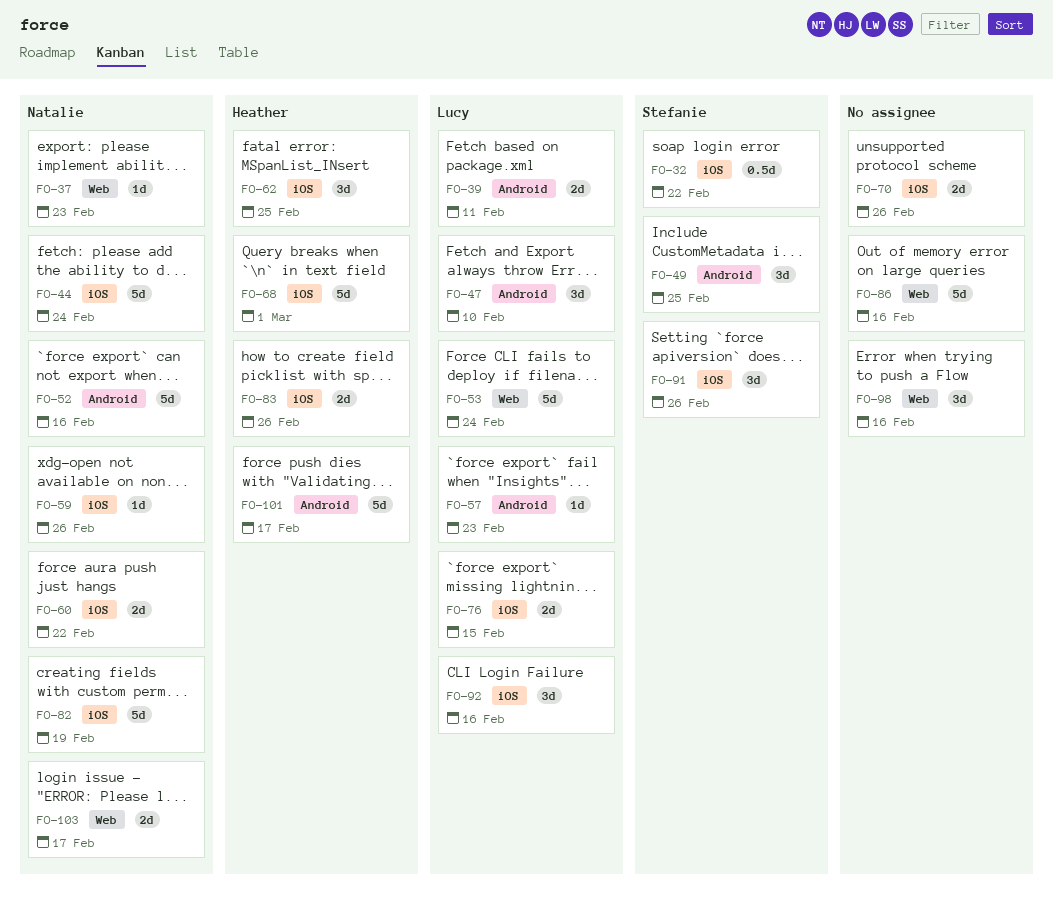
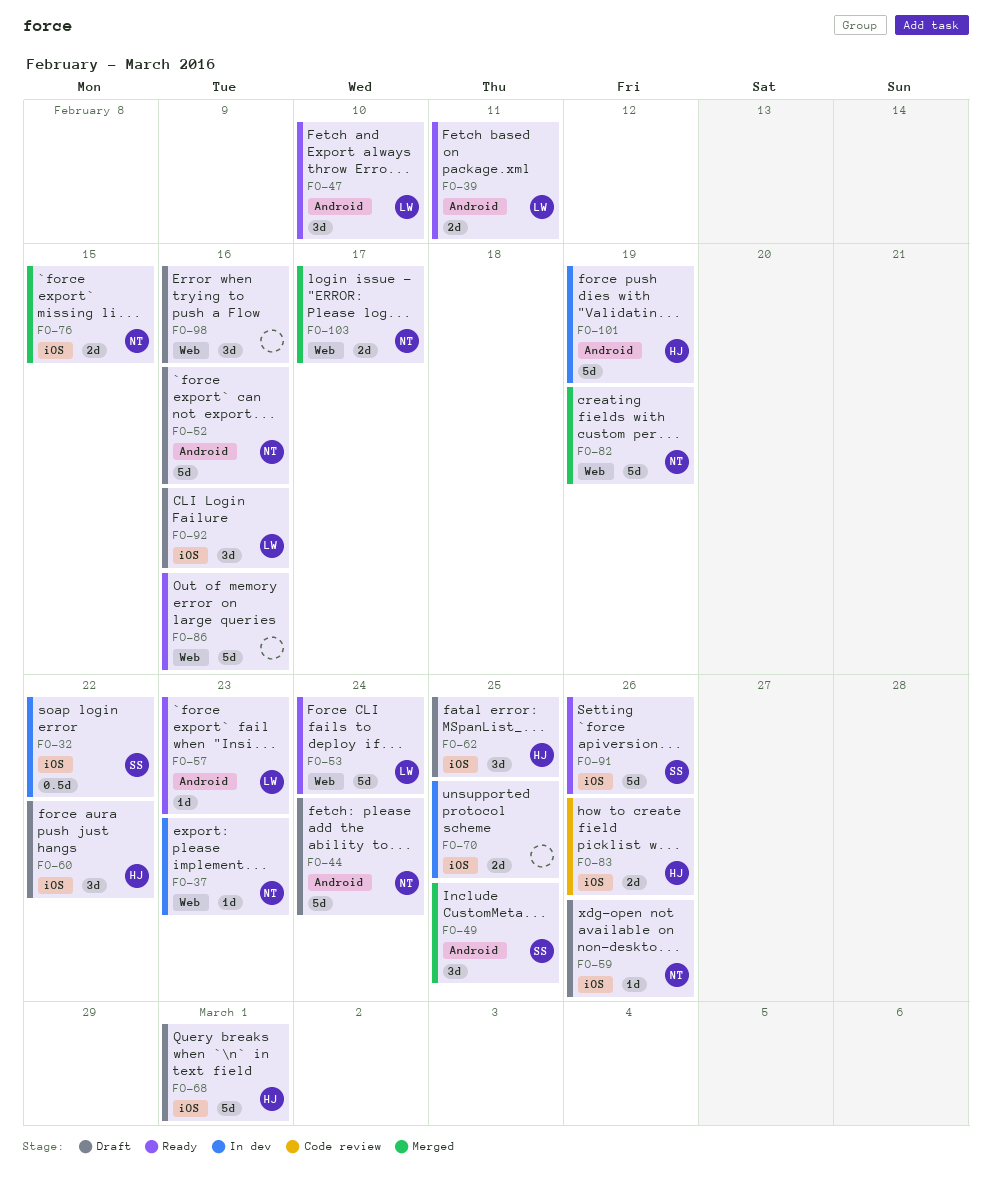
FO-44, label: iOS -> Android
FO-60, owner: Natalie -> Heather
FO-60, estimate: 2d -> 3d
FO-70, due: Feb 26 -> Feb 25
FO-76, owner: Lucy -> Natalie
FO-82, label: iOS -> Web
FO-91, estimate: 3d -> 5d
FO-101, due: Feb 17 -> Feb 19

